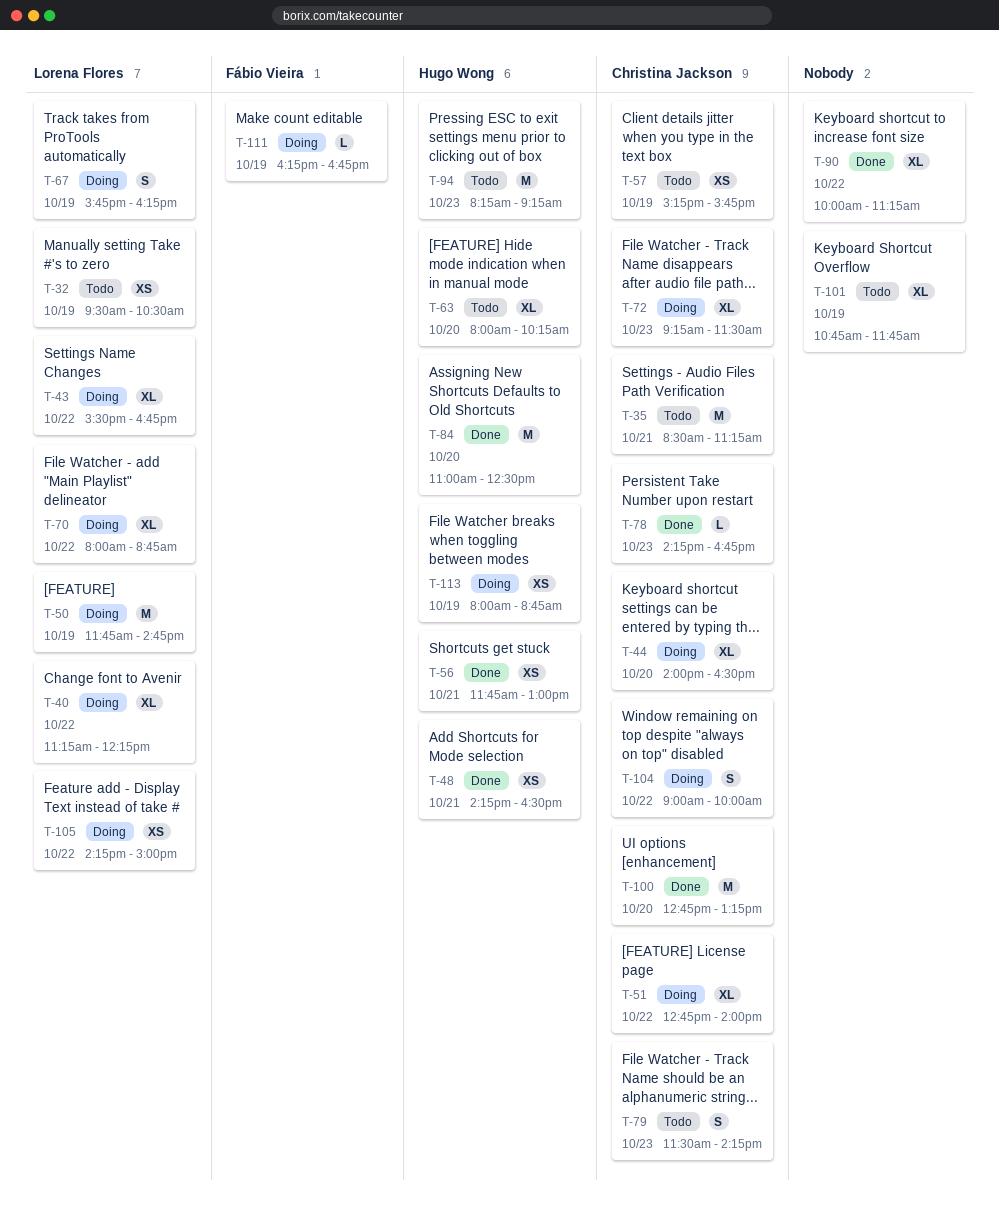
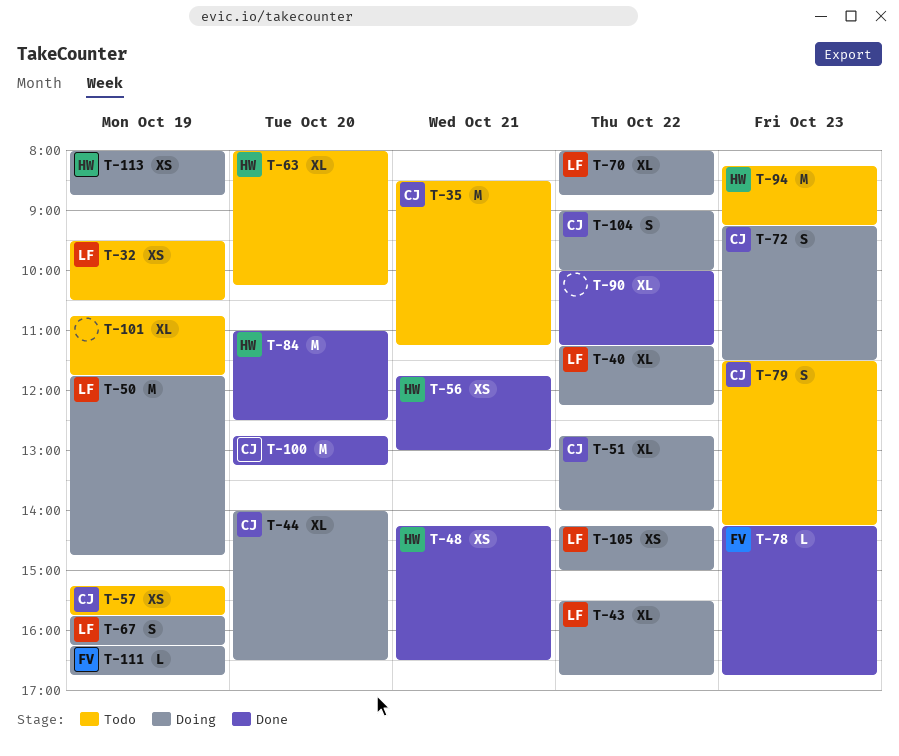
T-72, estimate: XL -> S
T-78, owner: Christina Jackson -> Fábio Vieira

